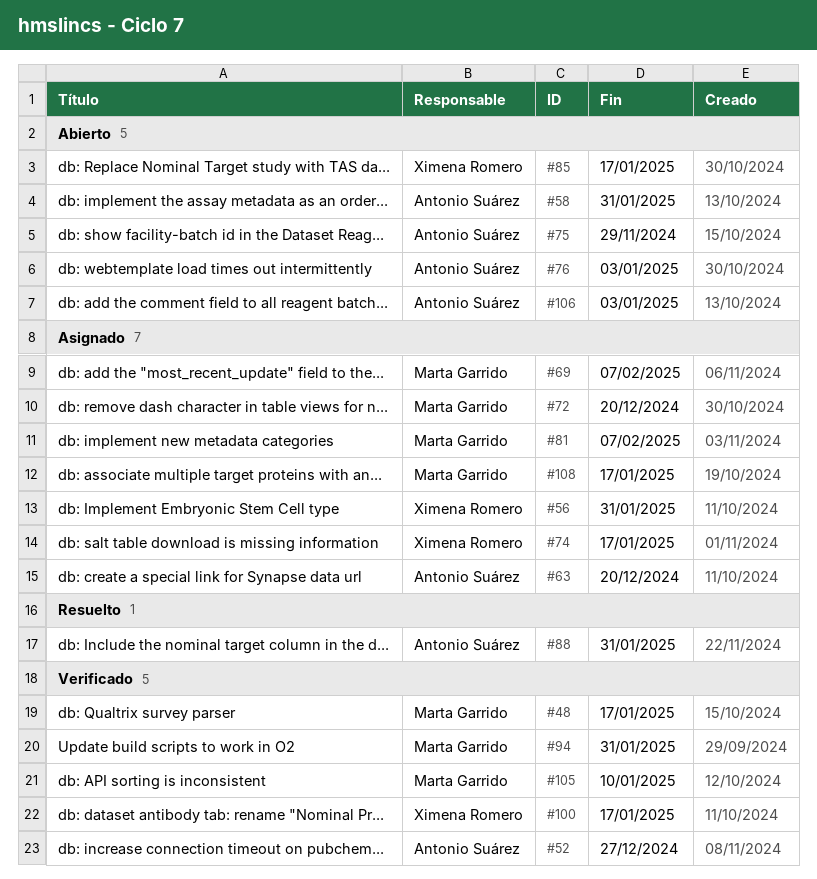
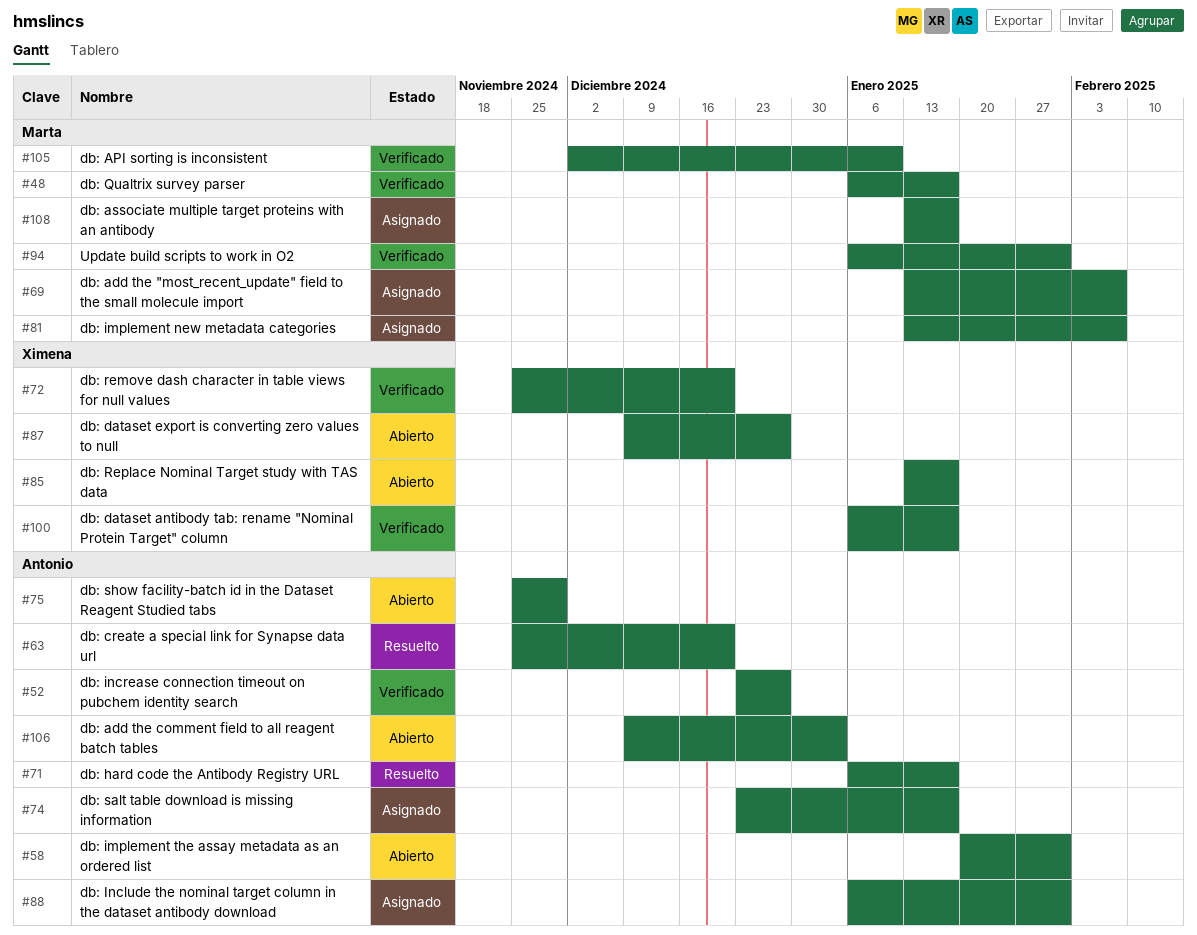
#56: present -> none
#63, status: Asignado -> Resuelto
#71: none -> present
#72, status: Asignado -> Verificado
#72, owner: Marta Garrido -> Ximena Romero
#74, owner: Ximena Romero -> Antonio Suárez
#76: present -> none
#87: none -> present
#88, status: Resuelto -> Asignado

